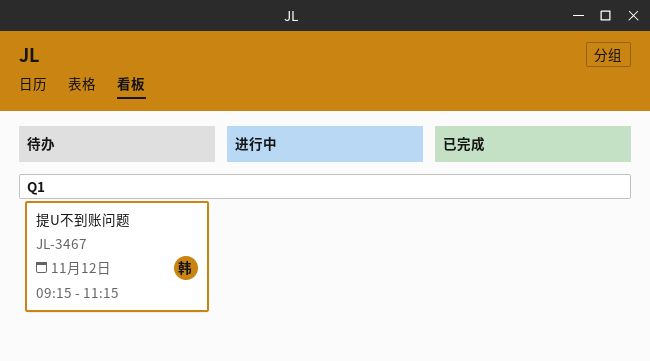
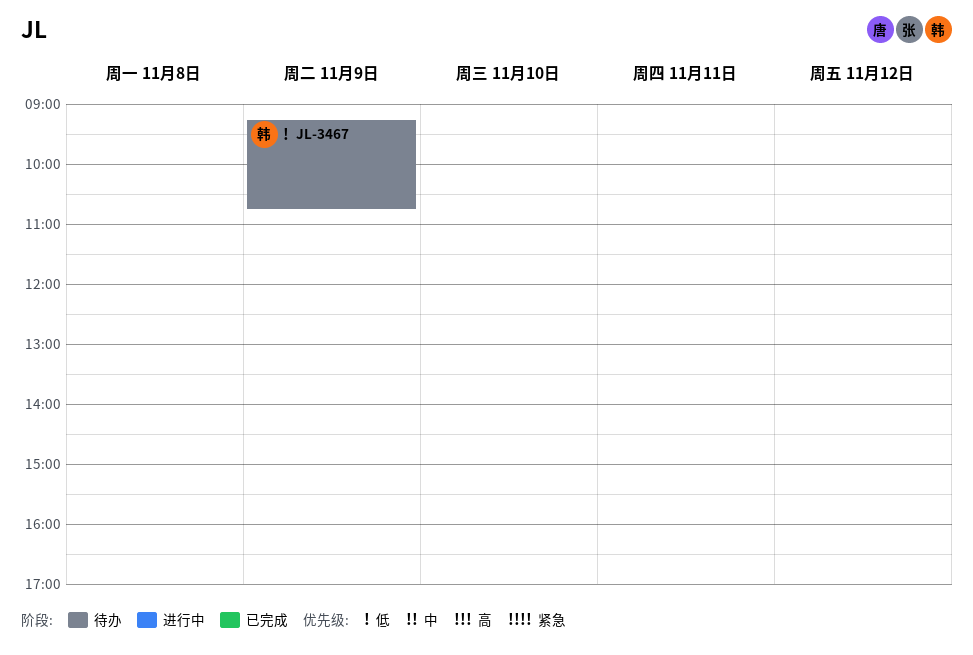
JL-3467, day: Nov 12 -> Nov 9
JL-3467, ends: 11:15 -> 10:45

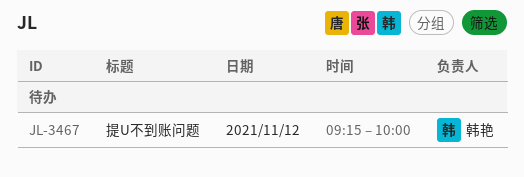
JL-3467, day: Nov 9 -> Nov 12
JL-3467, ends: 10:45 -> 10:00

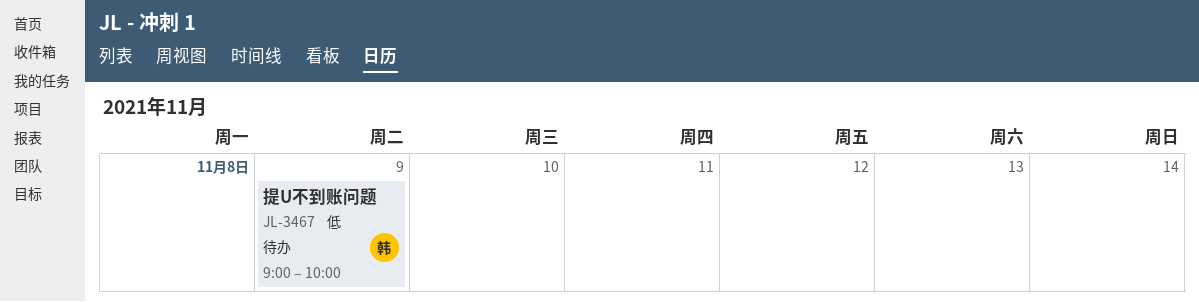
JL-3467, day: Nov 12 -> Nov 9
JL-3467, begins: 09:15 -> 09:00

